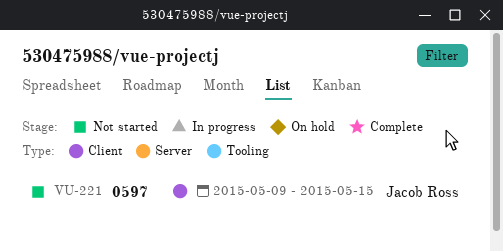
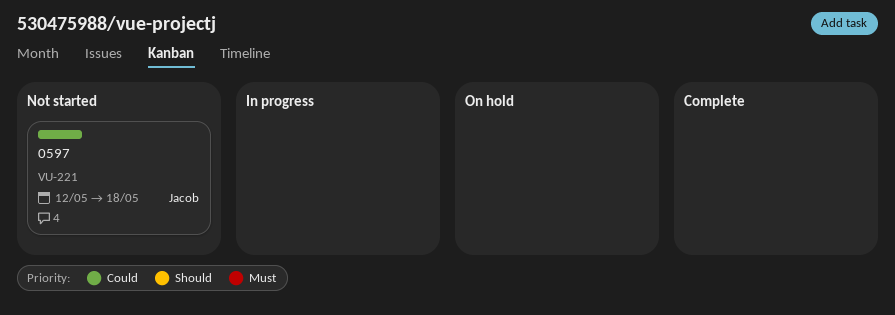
VU-221, start: May 9 -> May 12
VU-221, due: May 15 -> May 18

